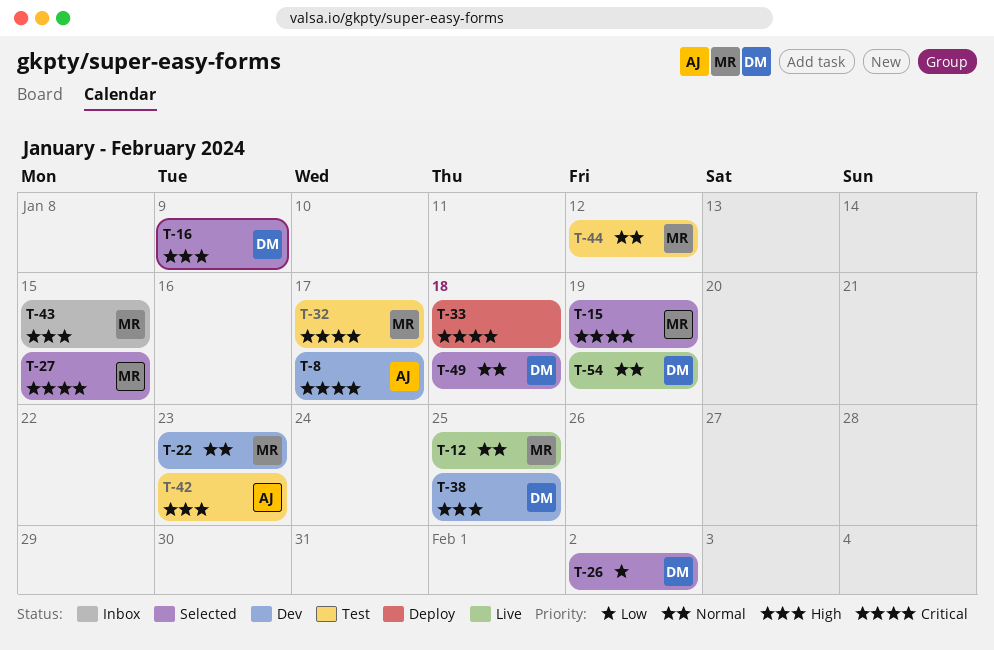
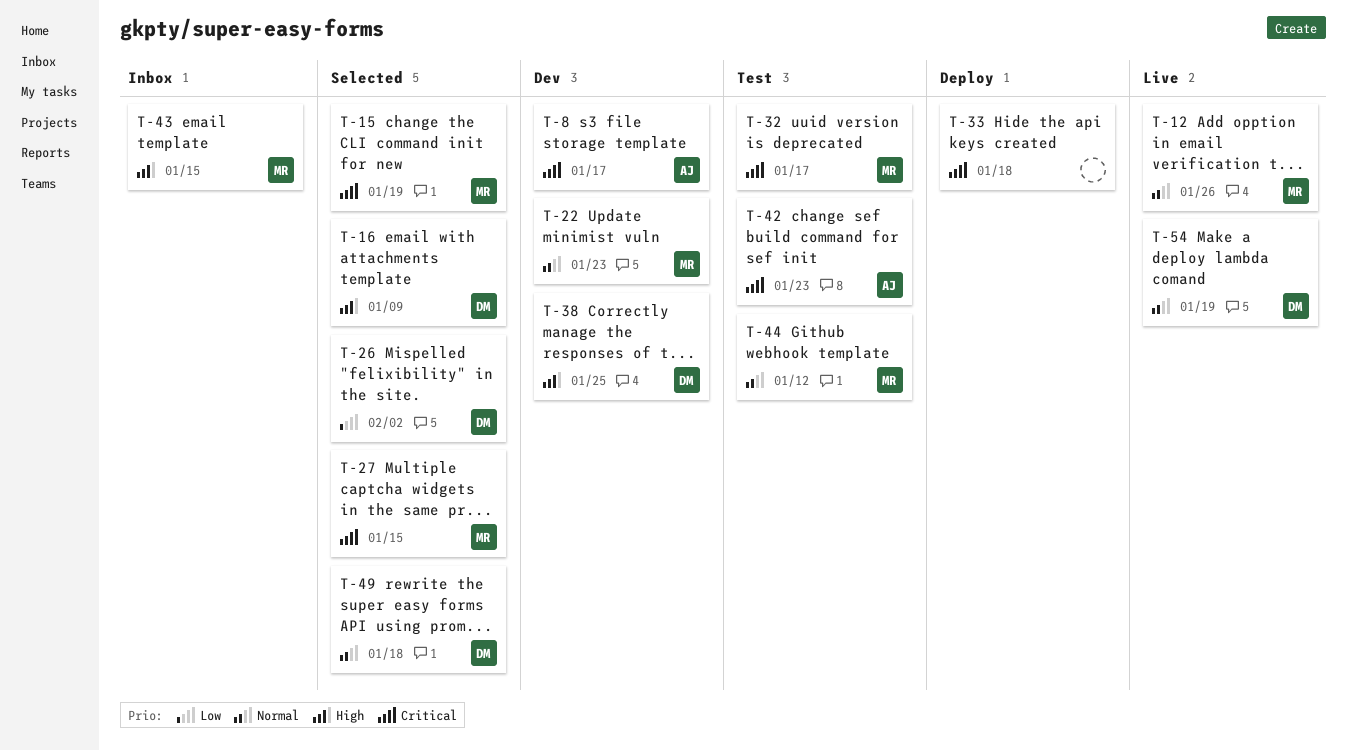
T-12, due: Jan 25 -> Jan 26
T-42, priority: High -> Critical

